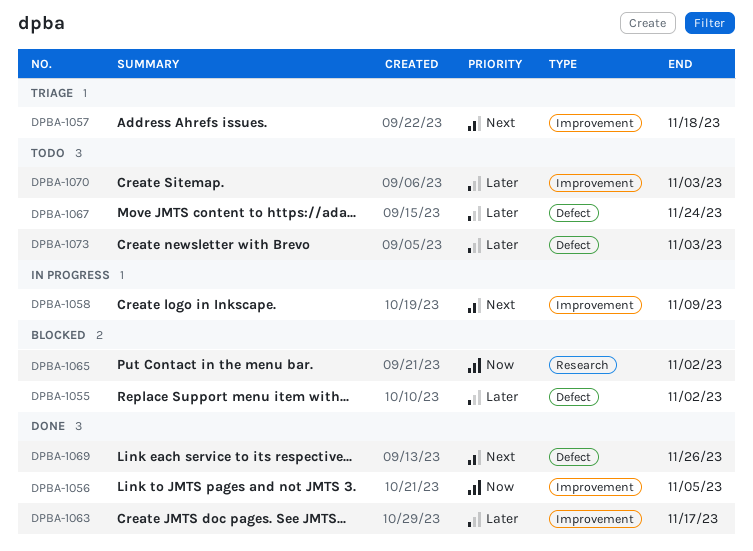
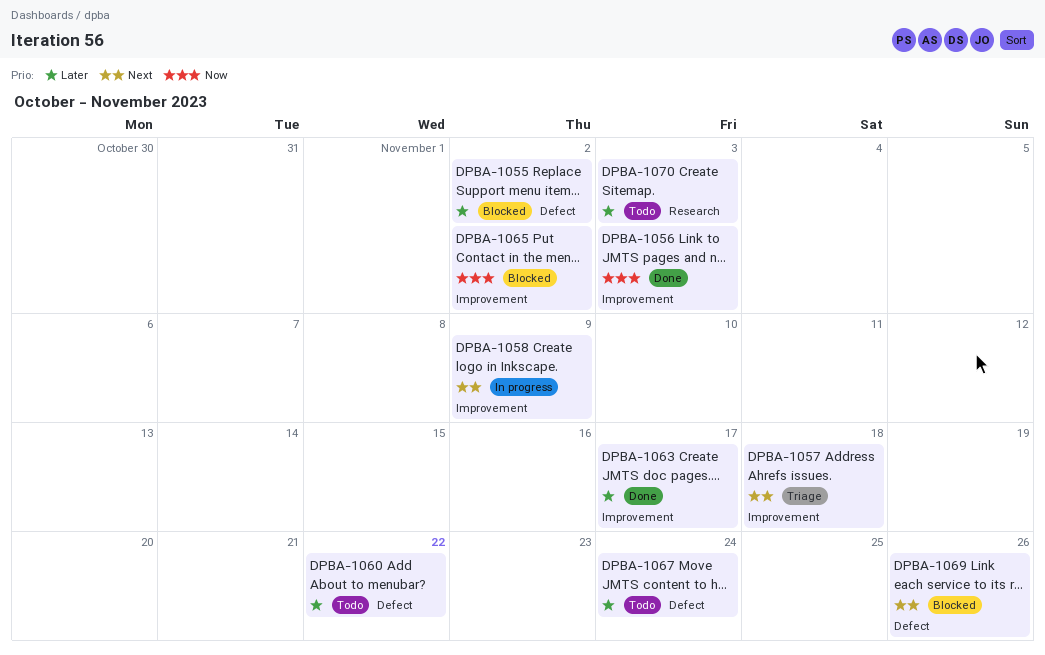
DPBA-1056, due: Nov 5 -> Nov 3
DPBA-1060: none -> present
DPBA-1065, label: Research -> Improvement
DPBA-1069, status: Done -> Blocked
DPBA-1070, label: Improvement -> Research
DPBA-1073: present -> none

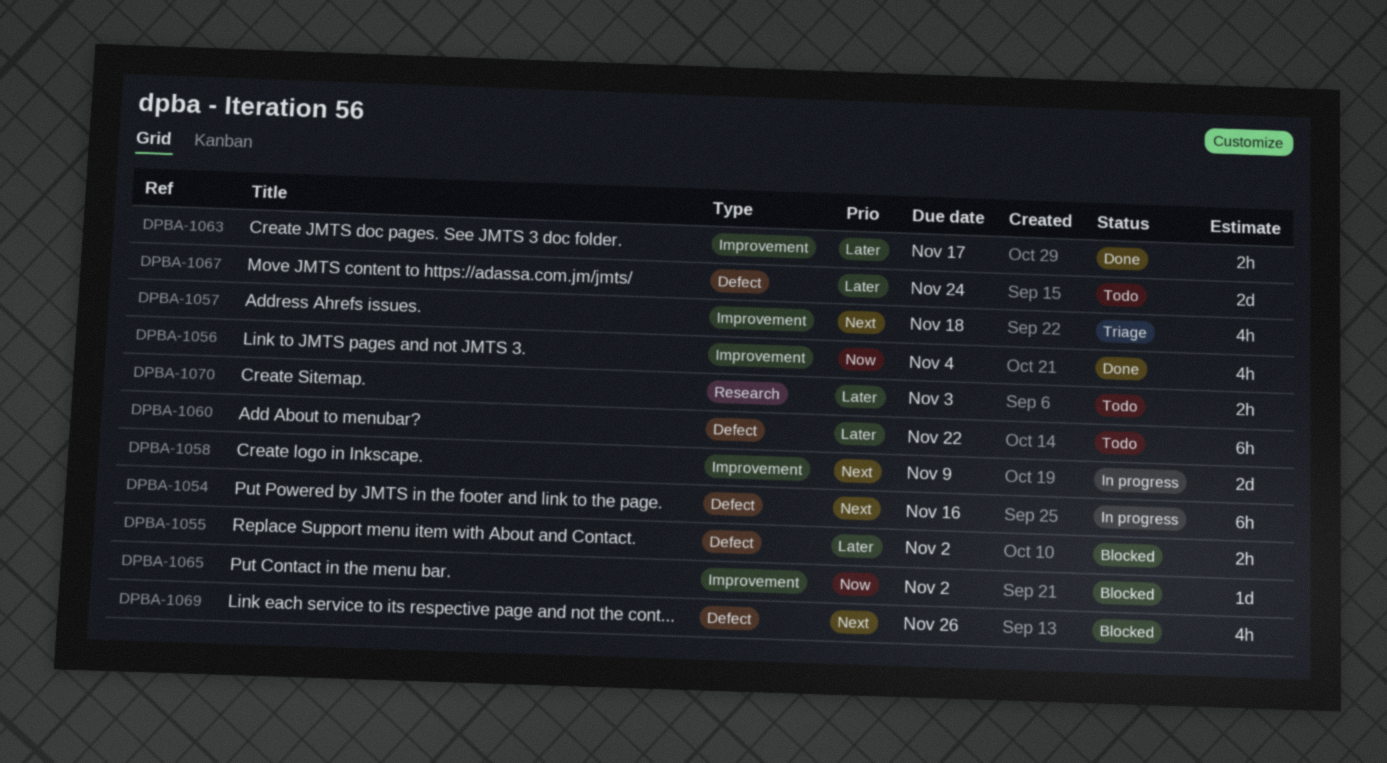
DPBA-1054: none -> present
DPBA-1056, due: Nov 3 -> Nov 4

